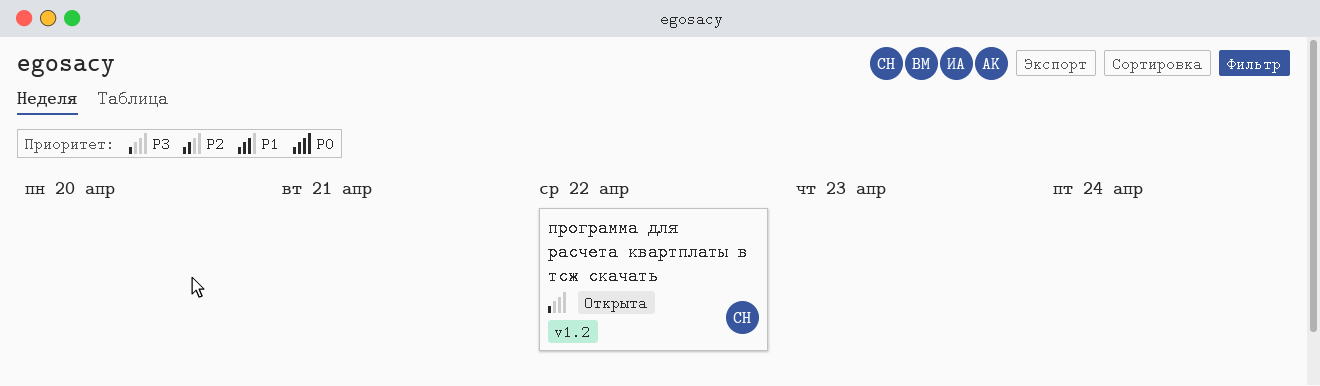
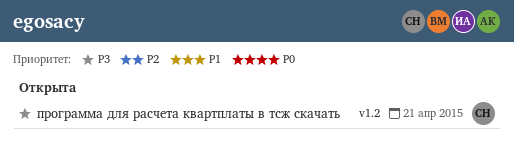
программа для расчета квартплаты в тсж скачать, due: Apr 22 -> Apr 21

